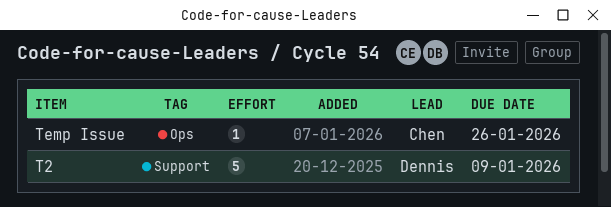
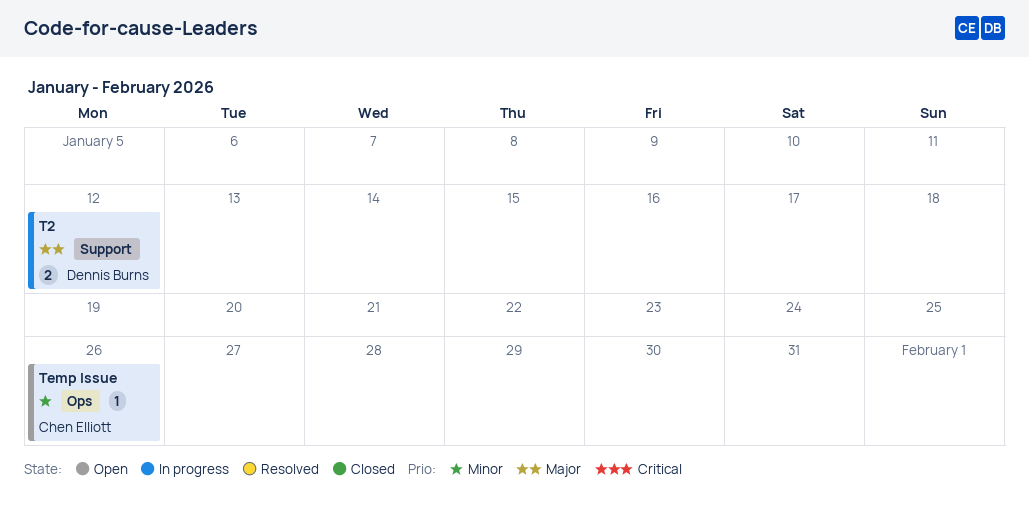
T2, estimate: 5 -> 2
T2, due: Jan 9 -> Jan 12

